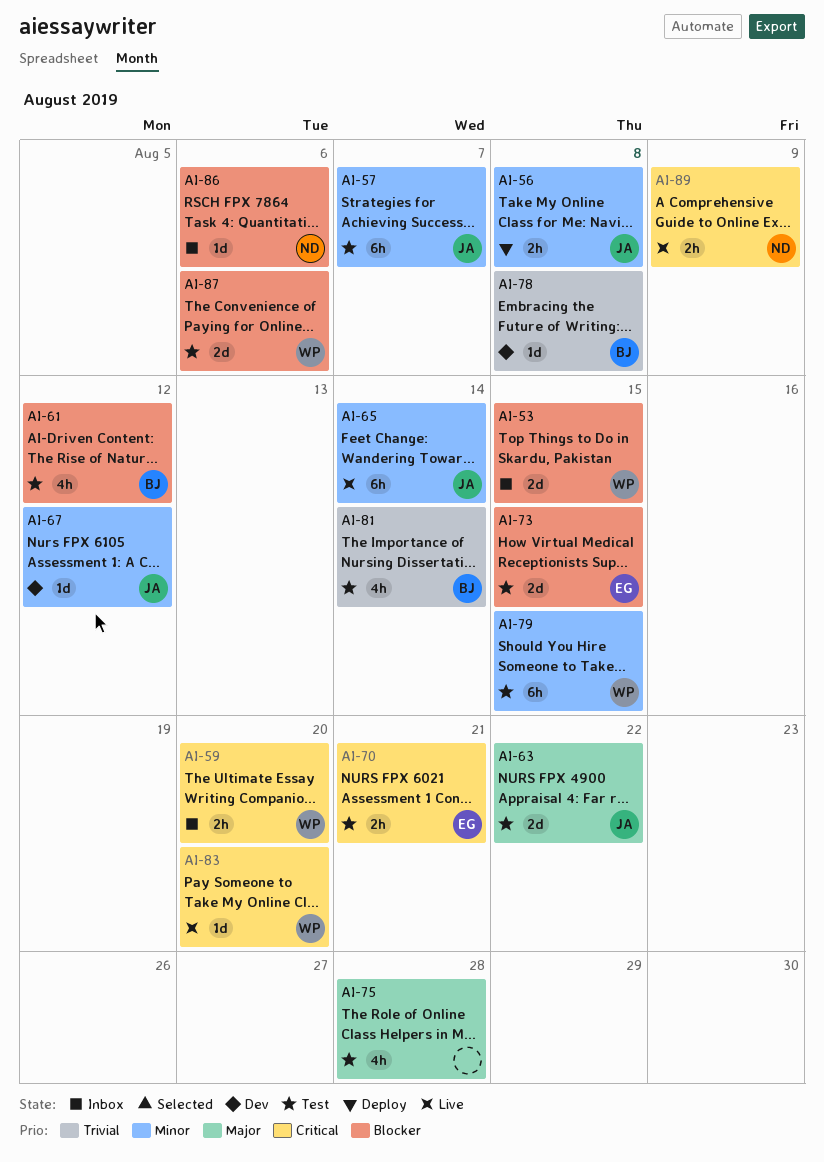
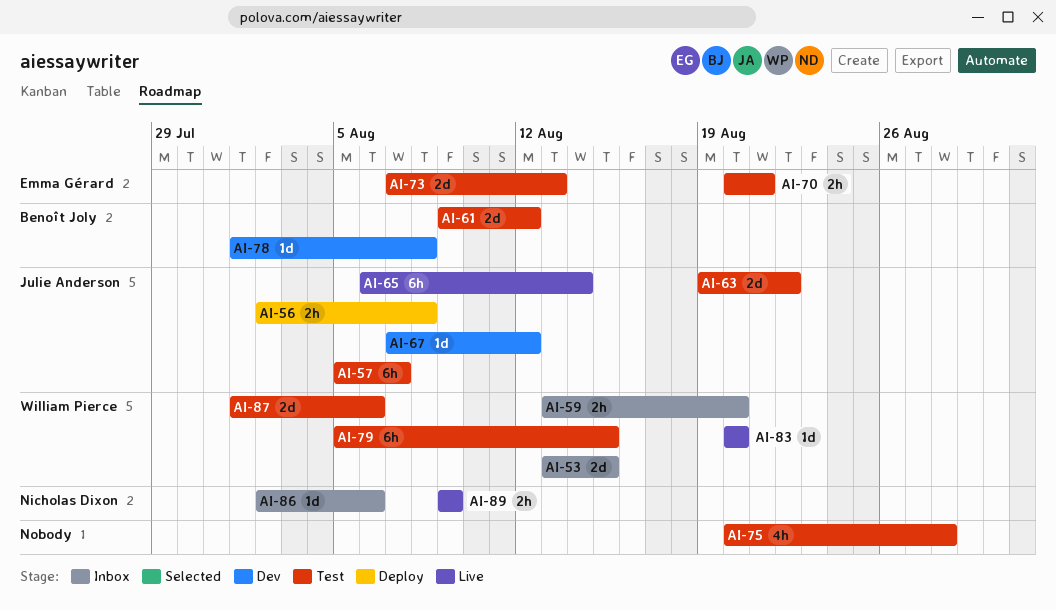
AI-61, estimate: 4h -> 2d
AI-73, due: Aug 15 -> Aug 13
AI-81: present -> none

